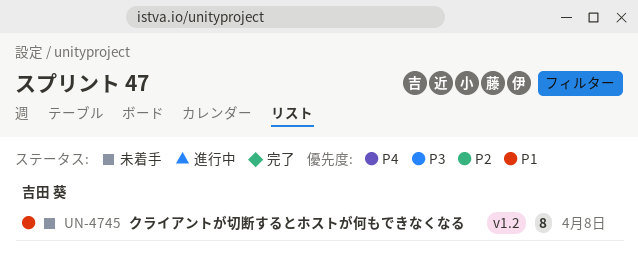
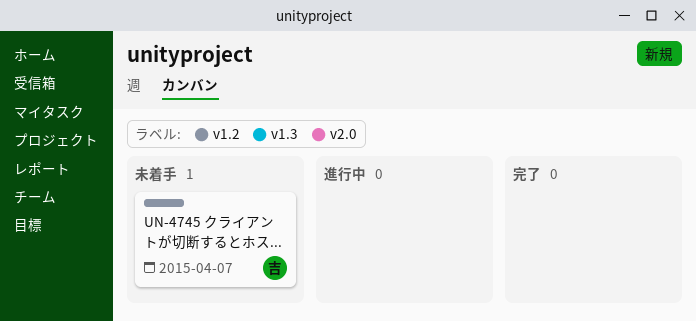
UN-4745, due: Apr 8 -> Apr 7

